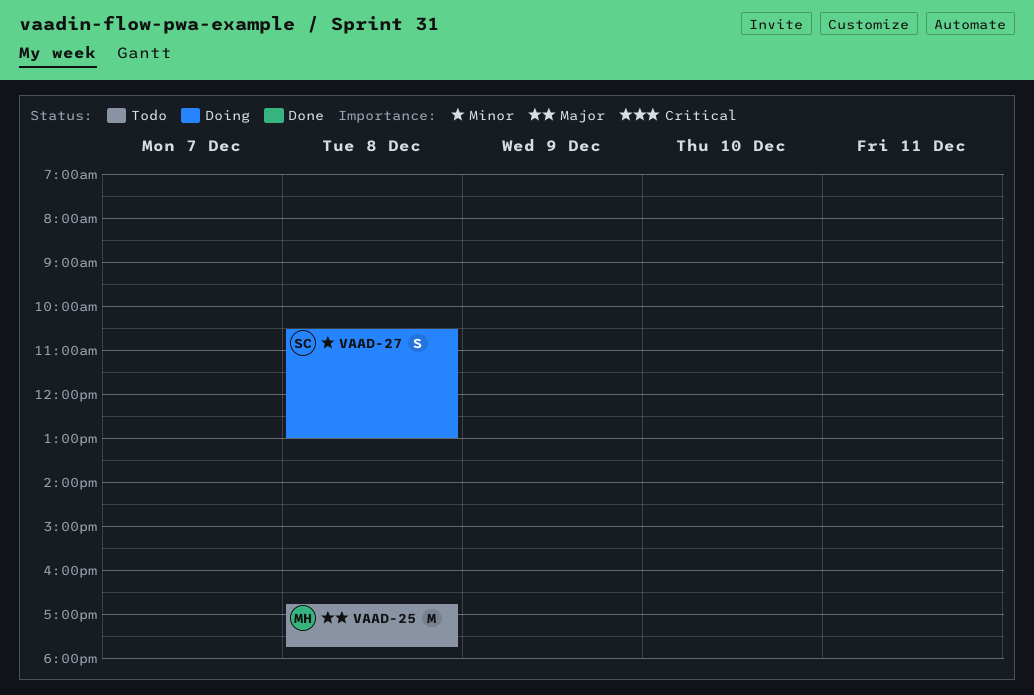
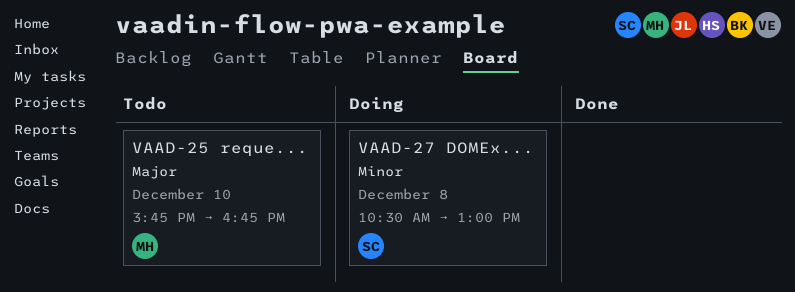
VAAD-25, day: Dec 8 -> Dec 10
VAAD-25, begins: 16:45 -> 15:45
VAAD-25, ends: 17:45 -> 16:45

